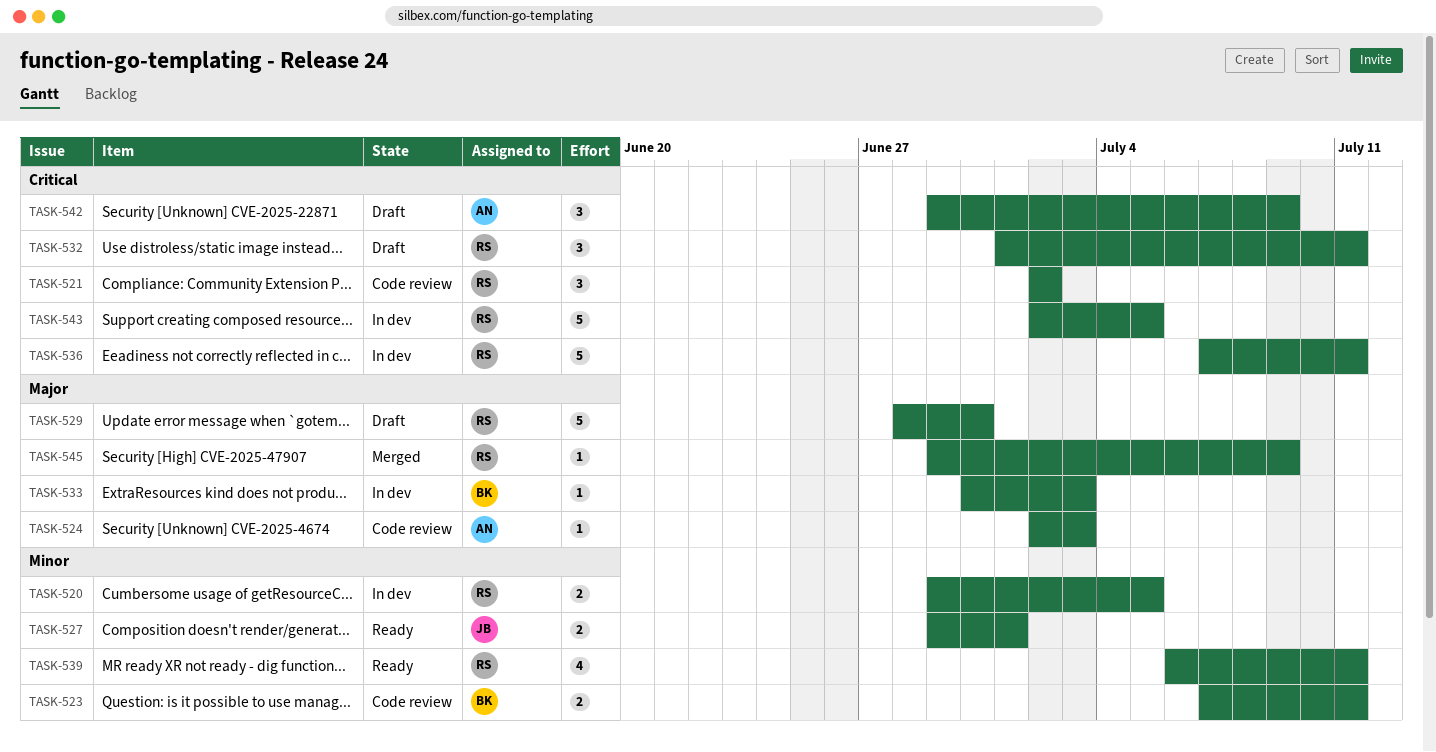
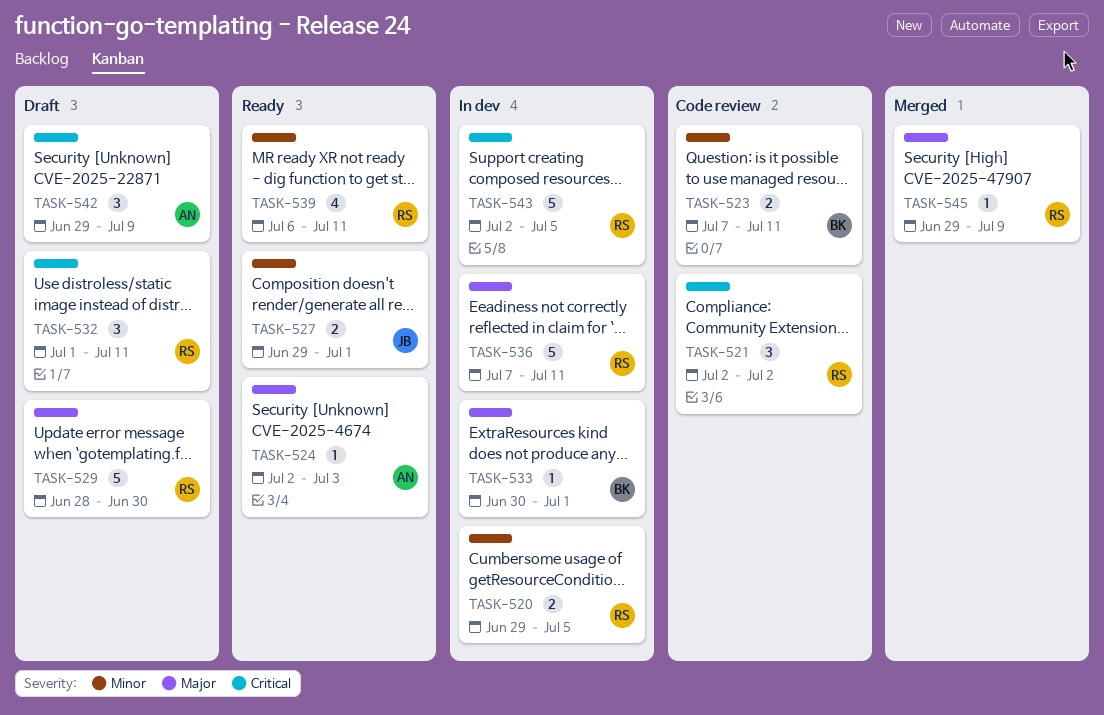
TASK-524, status: Code review -> Ready
TASK-533, due: Jul 3 -> Jul 1
TASK-536, priority: Critical -> Major

